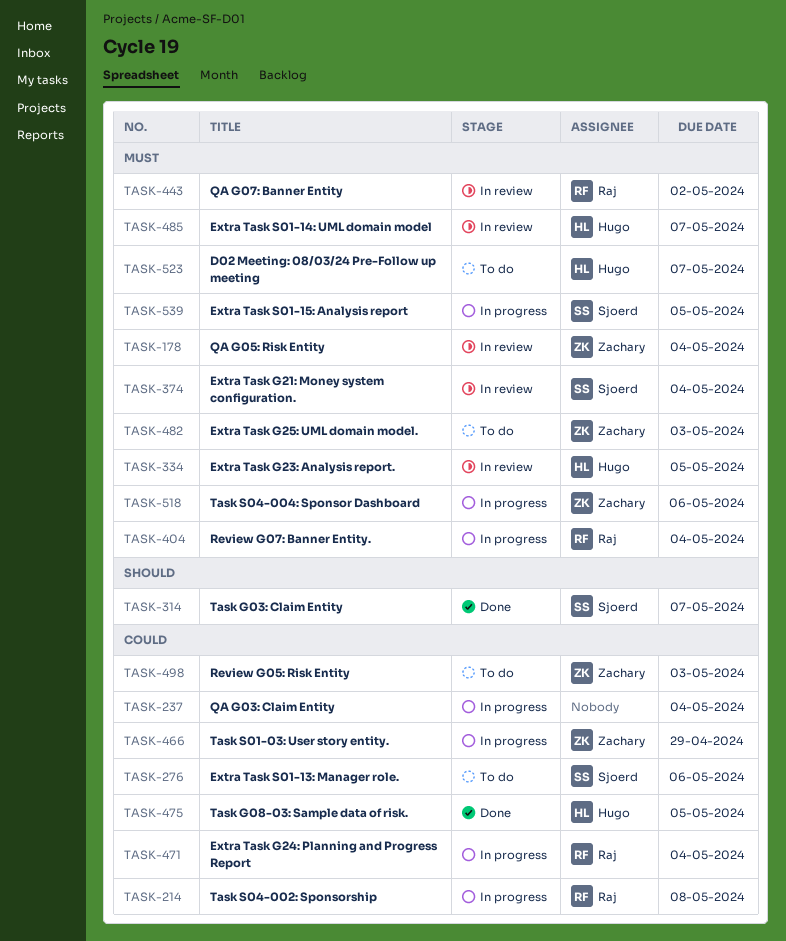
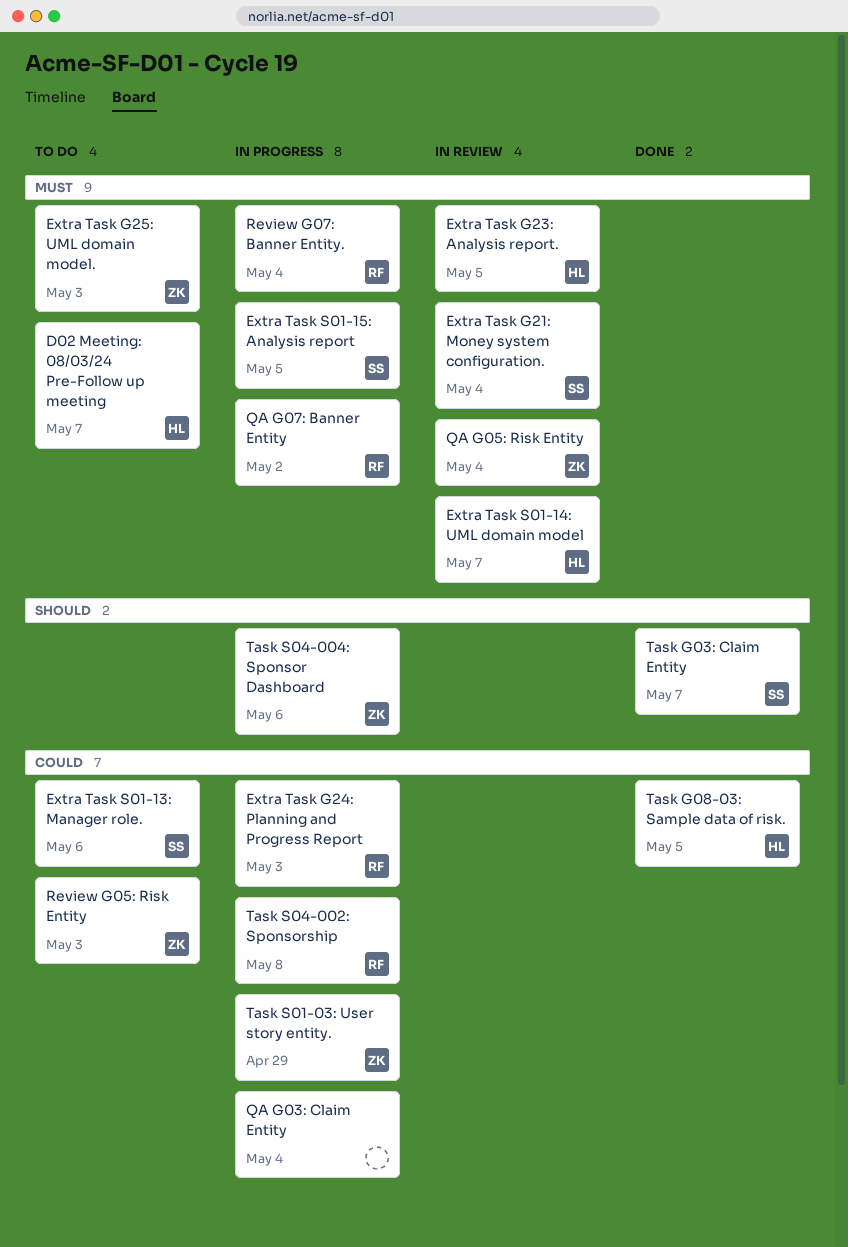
Extra Task G24: Planning and Progress Report, due: May 4 -> May 3
QA G07: Banner Entity, status: In review -> In progress
Task S04-004: Sponsor Dashboard, priority: Must -> Should

